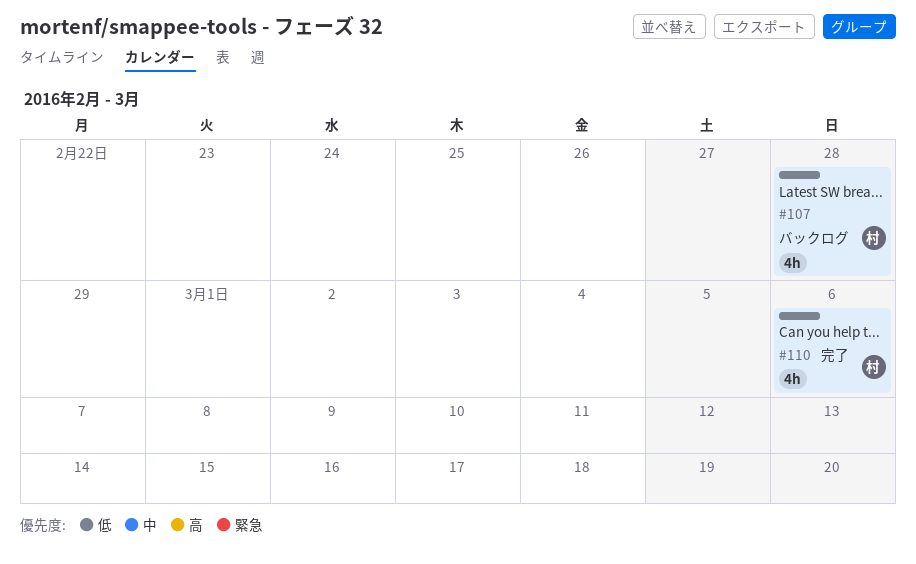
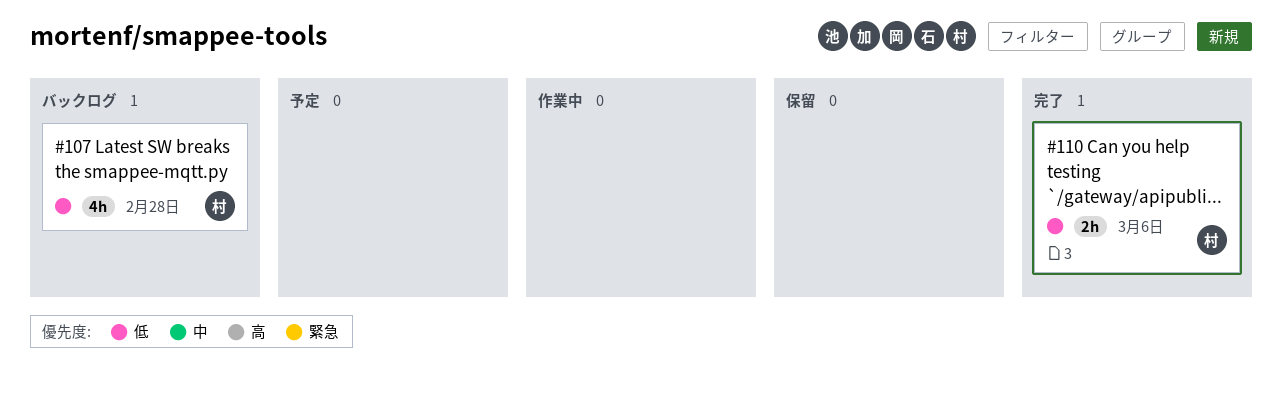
#110, estimate: 4h -> 2h

